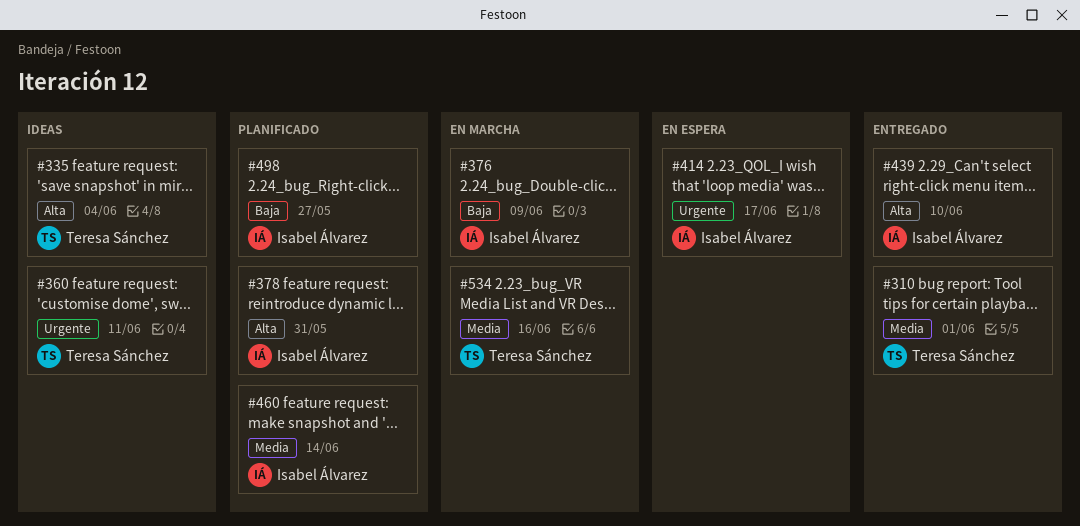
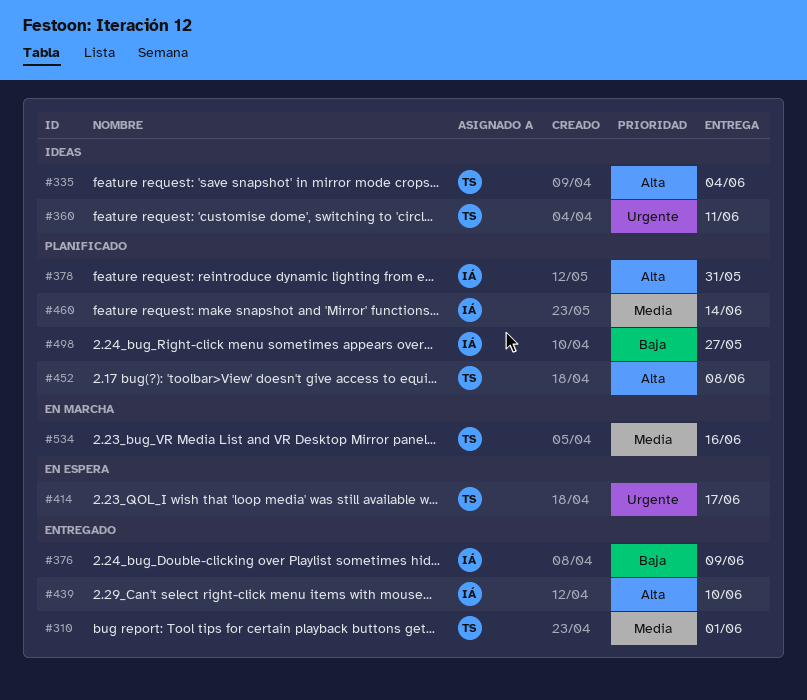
#376, status: En marcha -> Entregado
#414, owner: Isabel Álvarez -> Teresa Sánchez
#452: none -> present

